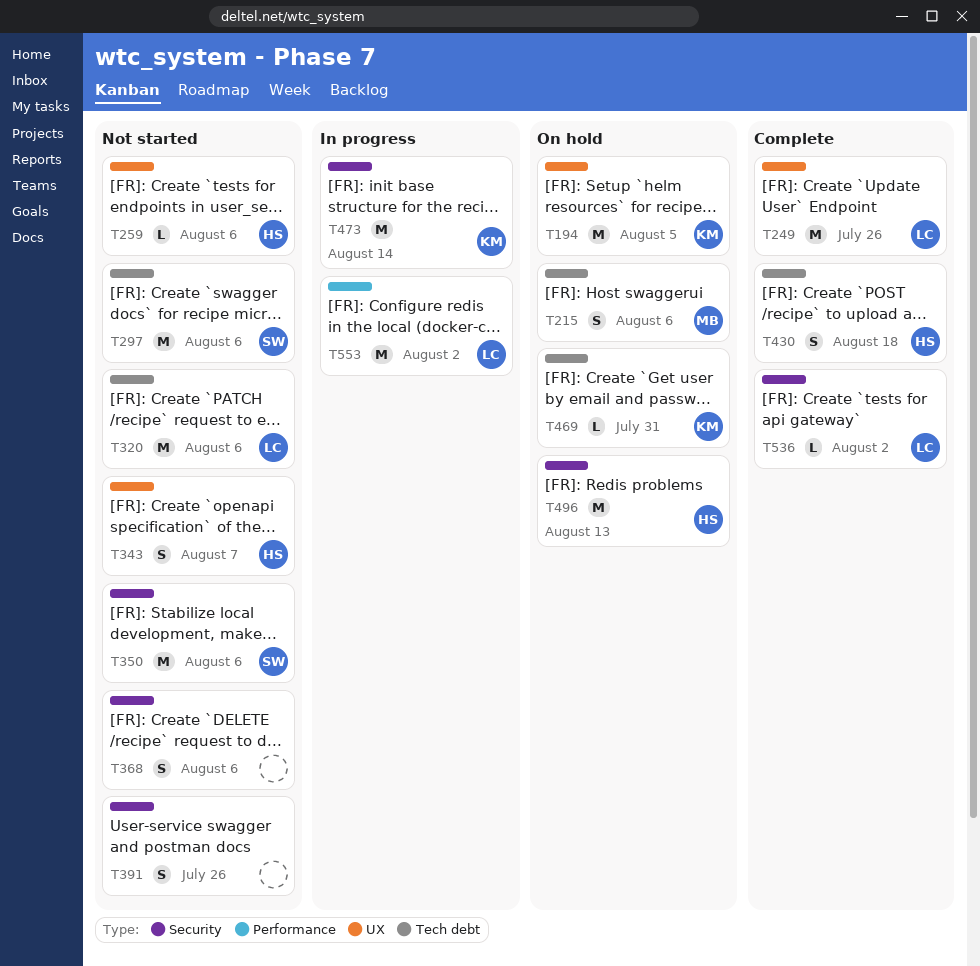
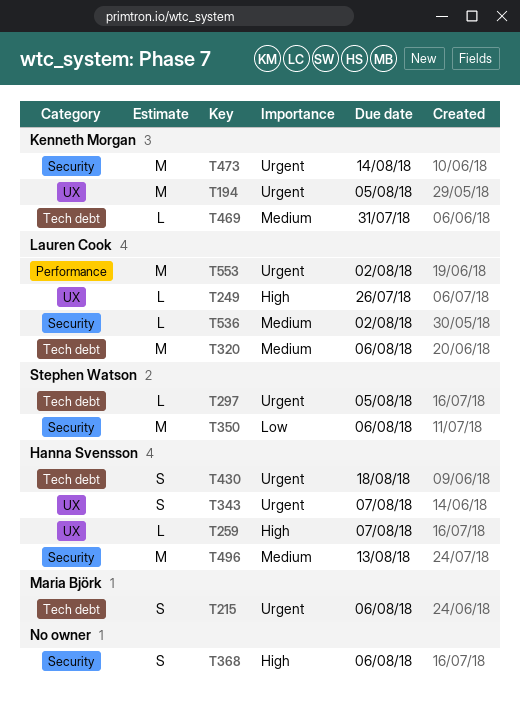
T249, estimate: M -> L
T259, due: Aug 6 -> Aug 7
T297, estimate: M -> L
T297, due: Aug 6 -> Aug 5
T391: present -> none

